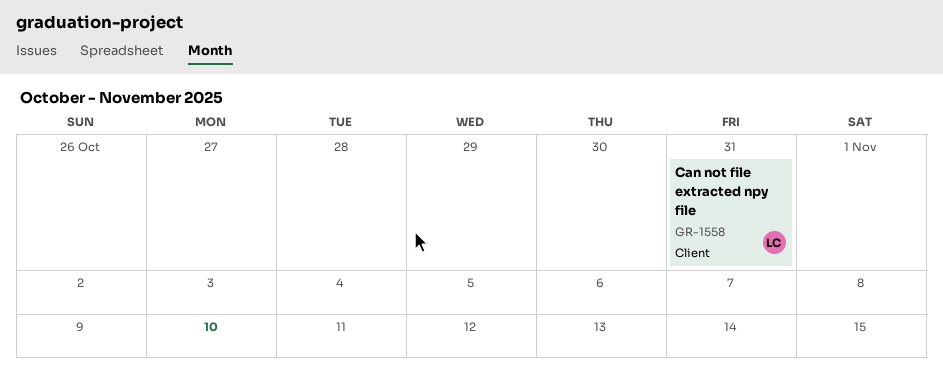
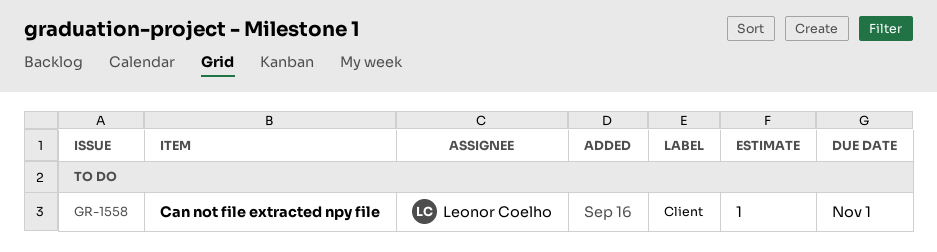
GR-1558, due: Oct 31 -> Nov 1

